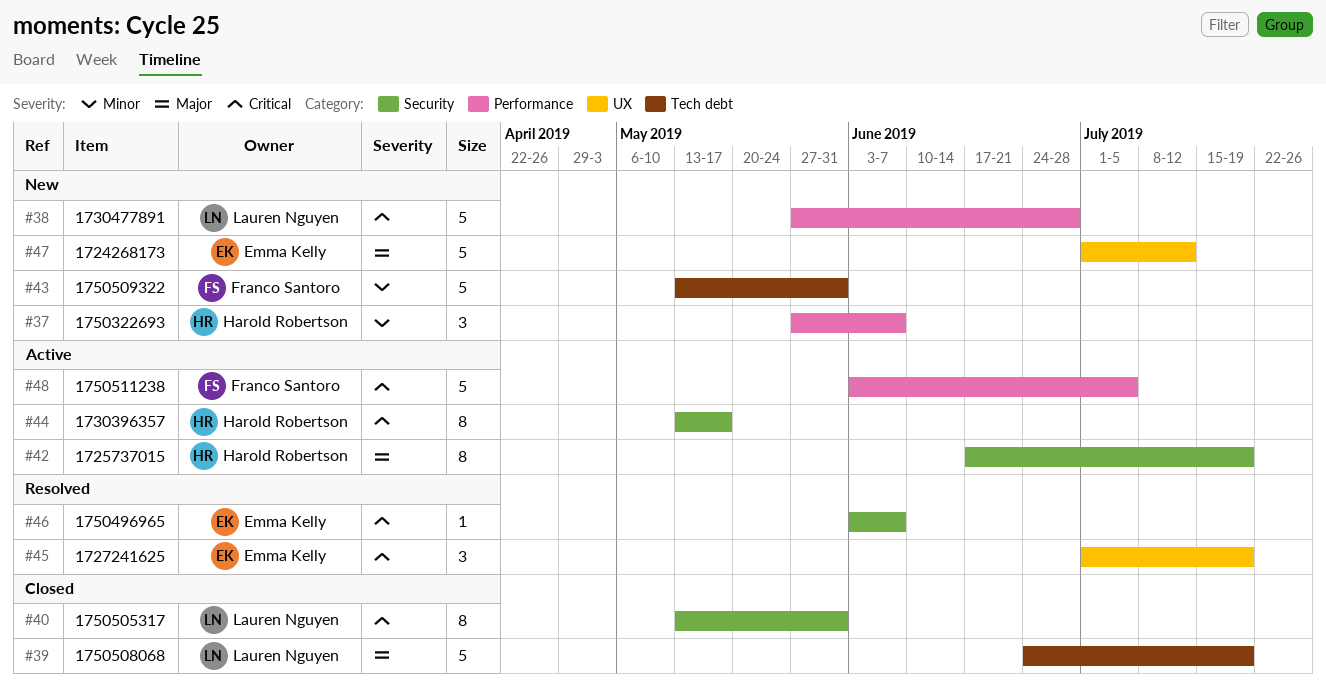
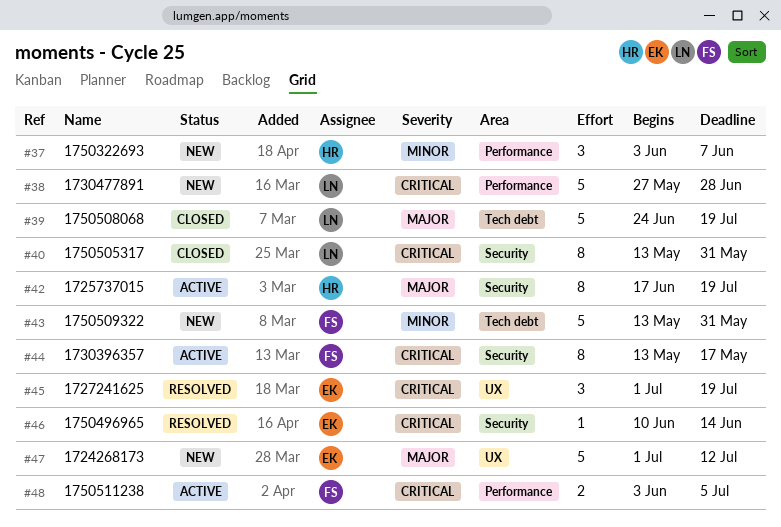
#37, start: May 27 -> Jun 3
#44, owner: Harold Robertson -> Franco Santoro
#46, start: Jun 3 -> Jun 10
#46, due: Jun 7 -> Jun 14
#48, estimate: 5 -> 2

